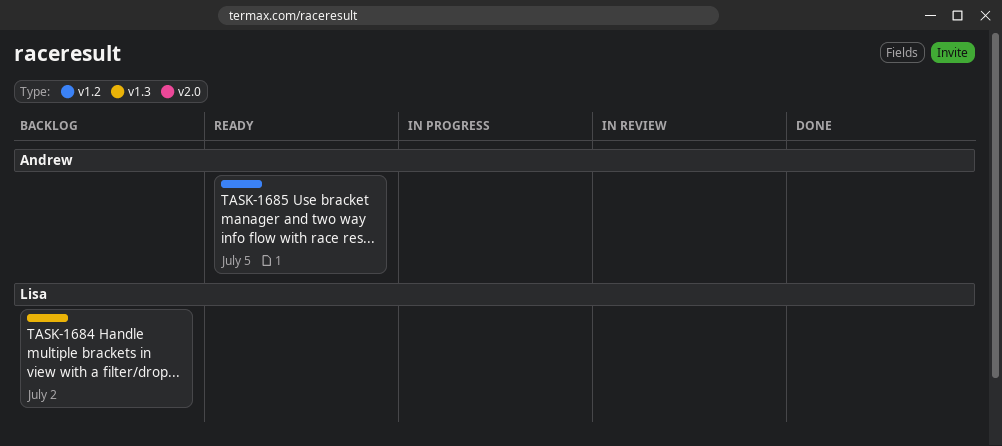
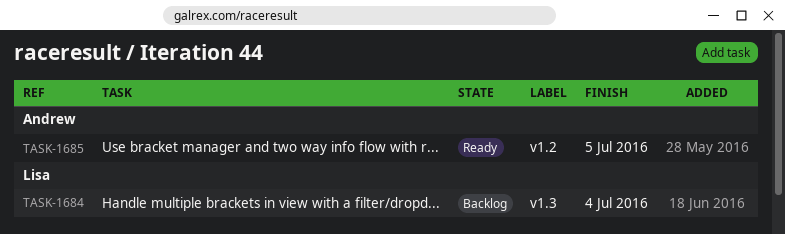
TASK-1684, due: Jul 2 -> Jul 4

